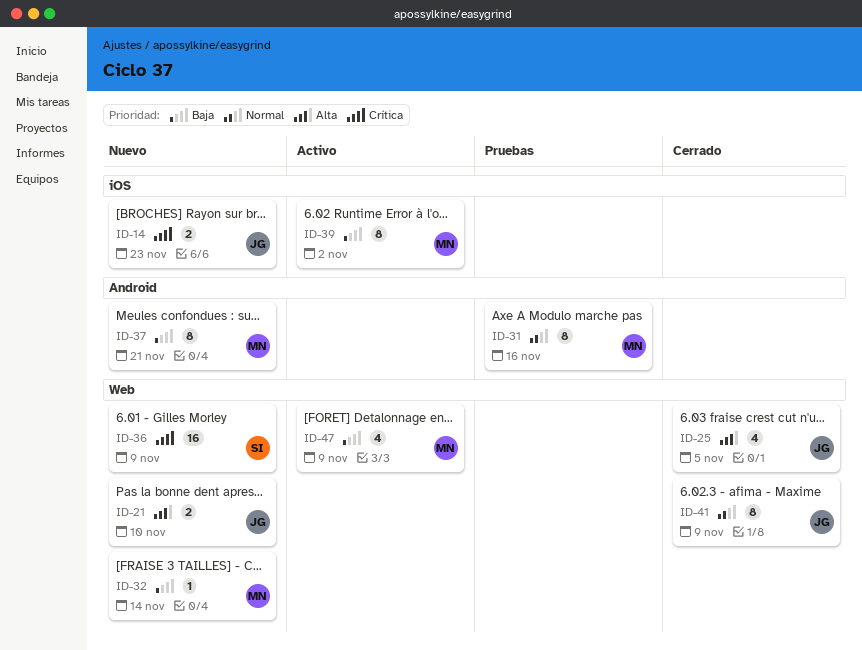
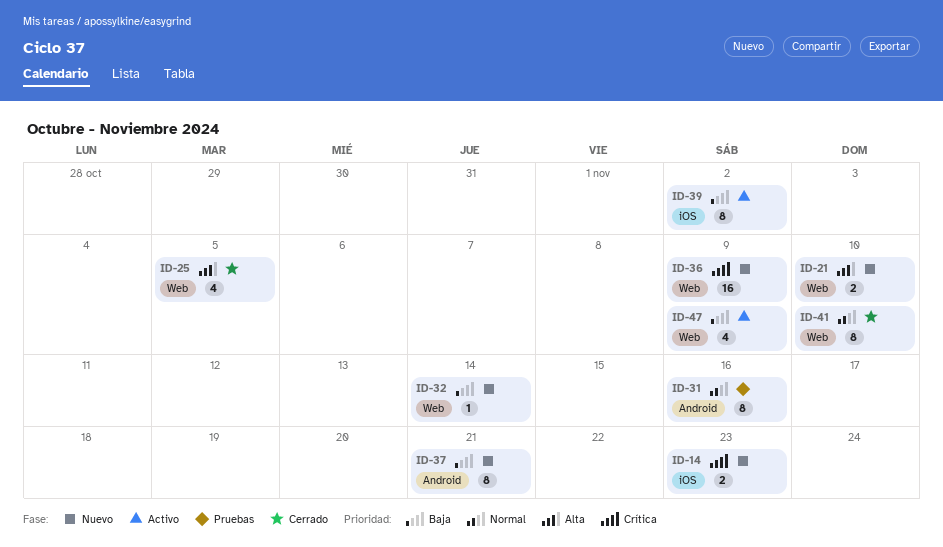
ID-41, due: Nov 9 -> Nov 10

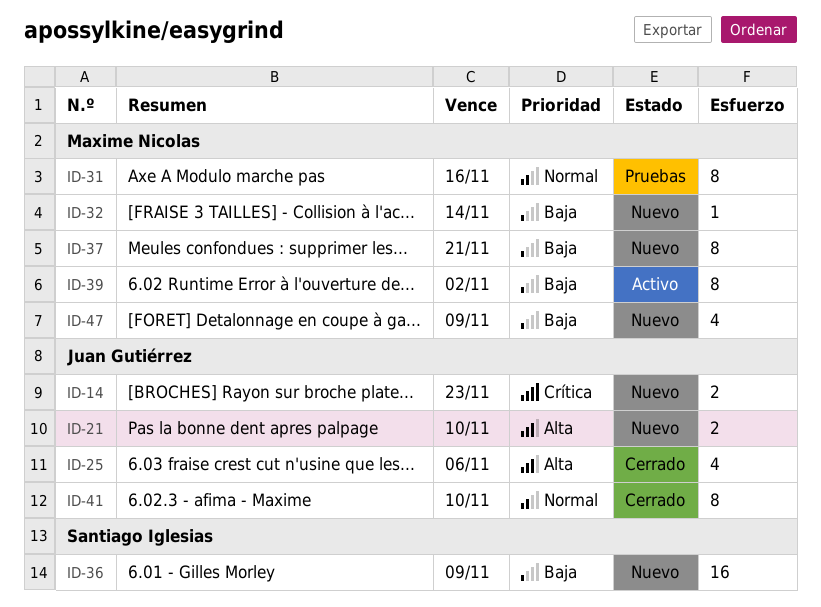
ID-25, due: Nov 5 -> Nov 6
ID-36, priority: Crítica -> Baja
ID-47, status: Activo -> Nuevo

